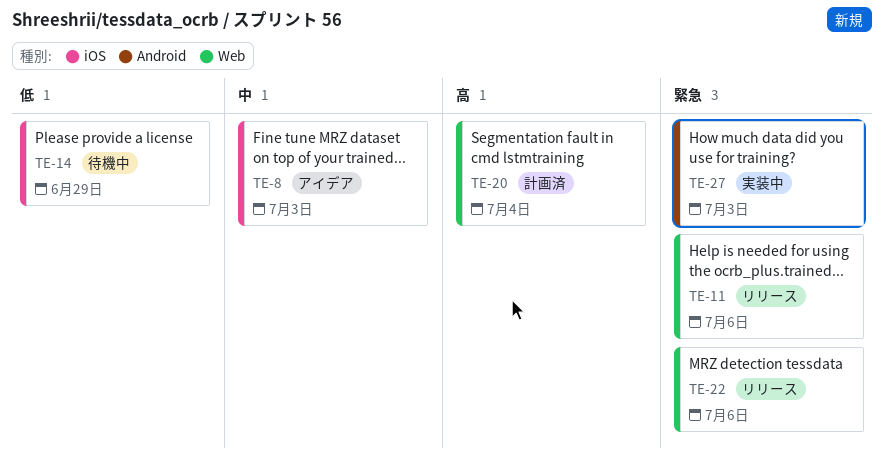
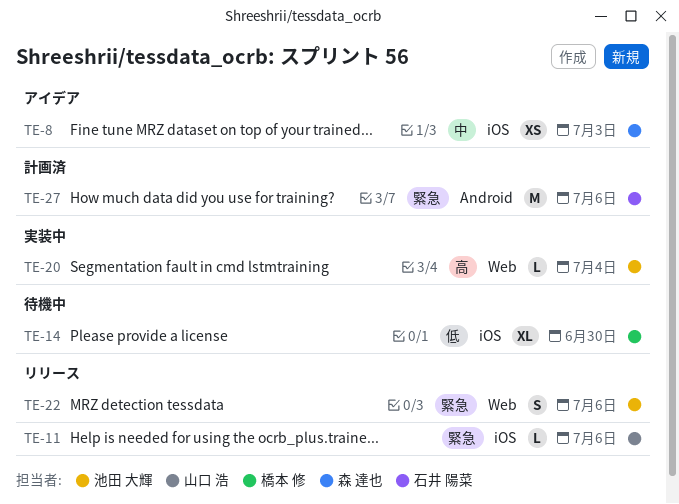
TE-11, label: Web -> iOS
TE-14, due: Jun 29 -> Jun 30
TE-20, status: 計画済 -> 実装中
TE-27, status: 実装中 -> 計画済
TE-27, due: Jul 3 -> Jul 6

